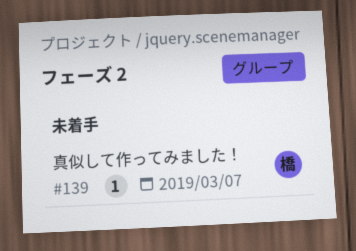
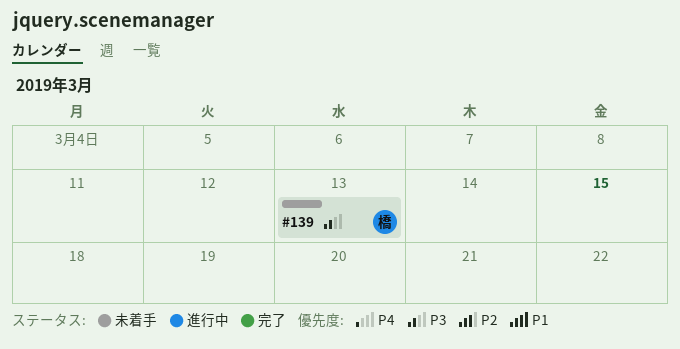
#139, due: Mar 7 -> Mar 13

